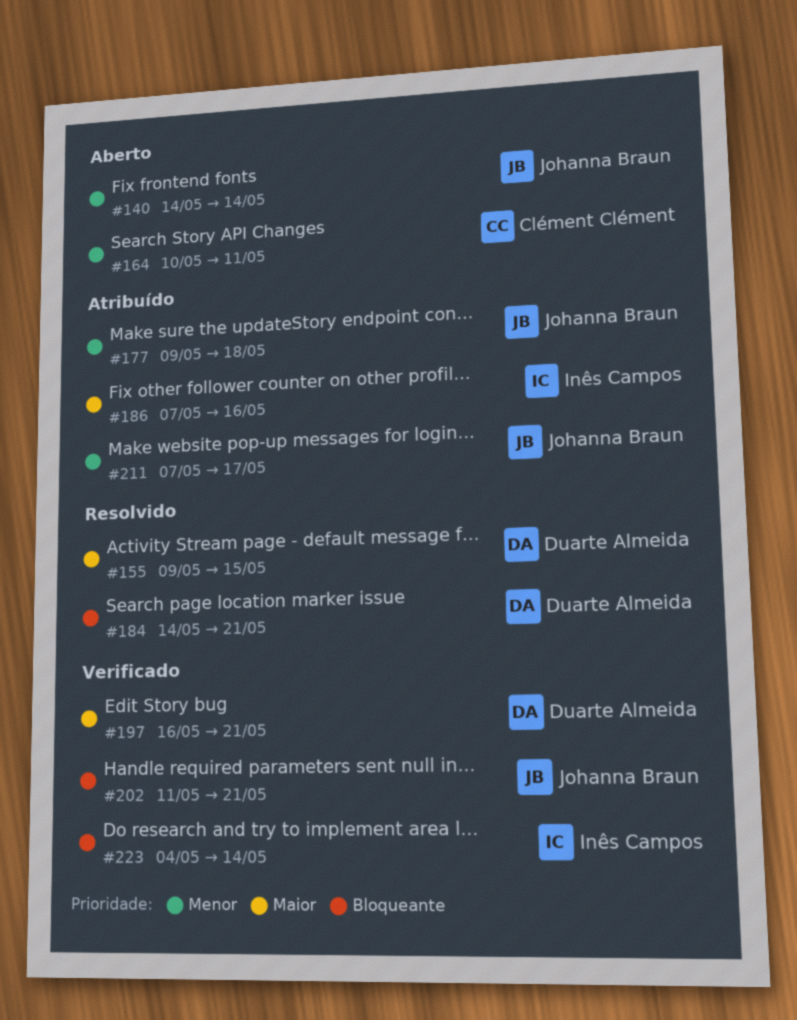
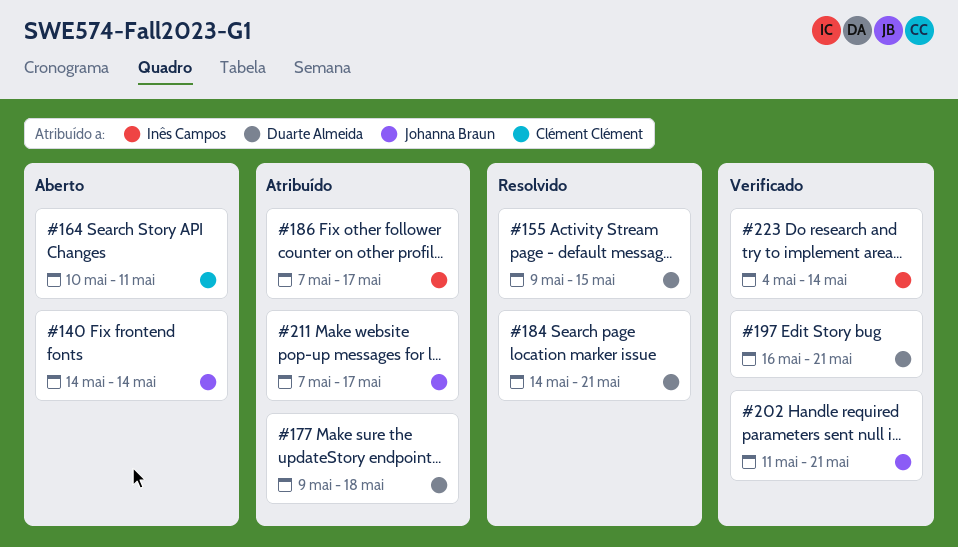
#177, owner: Johanna Braun -> Duarte Almeida
#186, due: May 16 -> May 17

